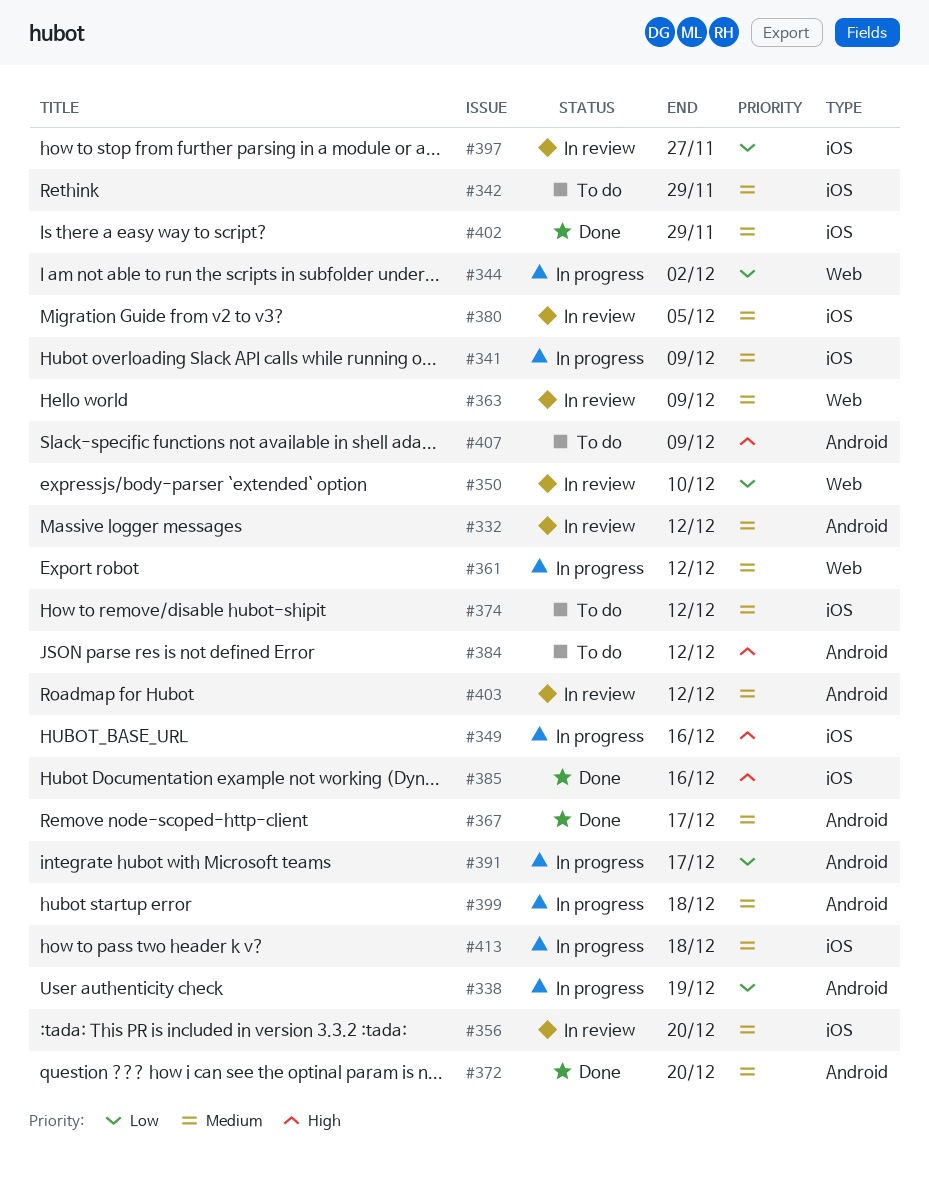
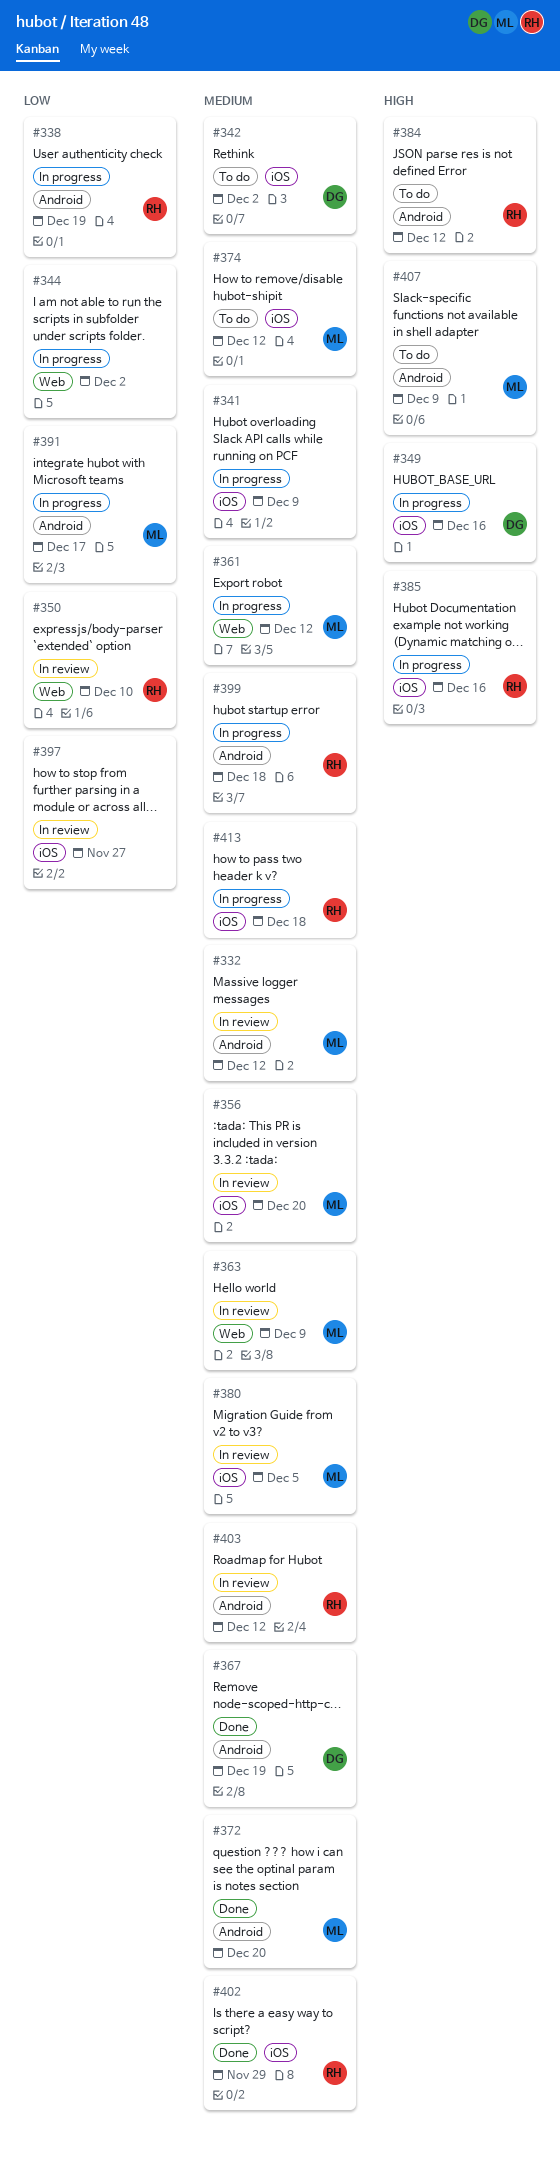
#342, due: Nov 29 -> Dec 2
#367, due: Dec 17 -> Dec 19
#385, status: Done -> In progress

